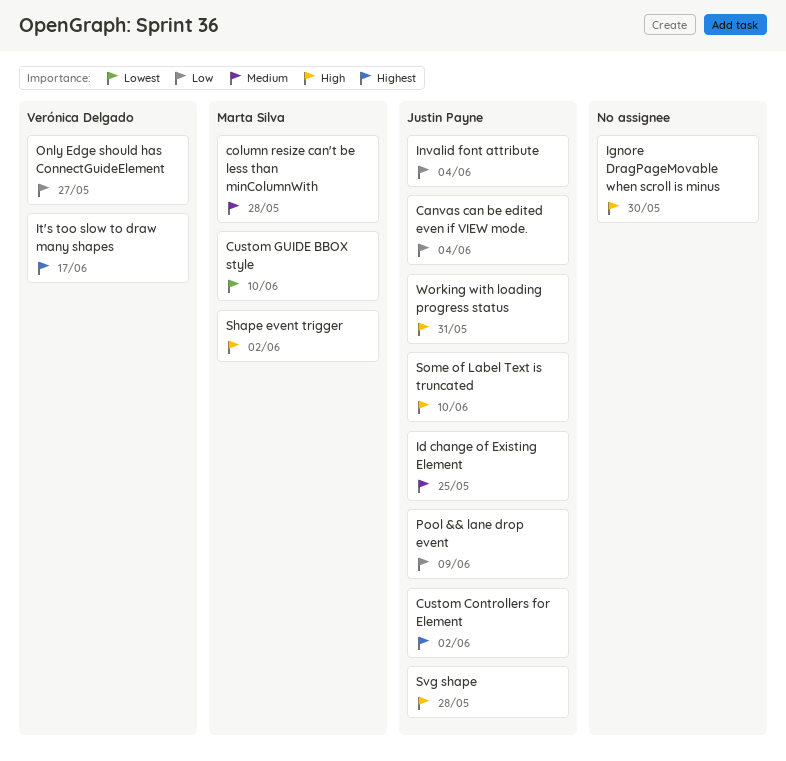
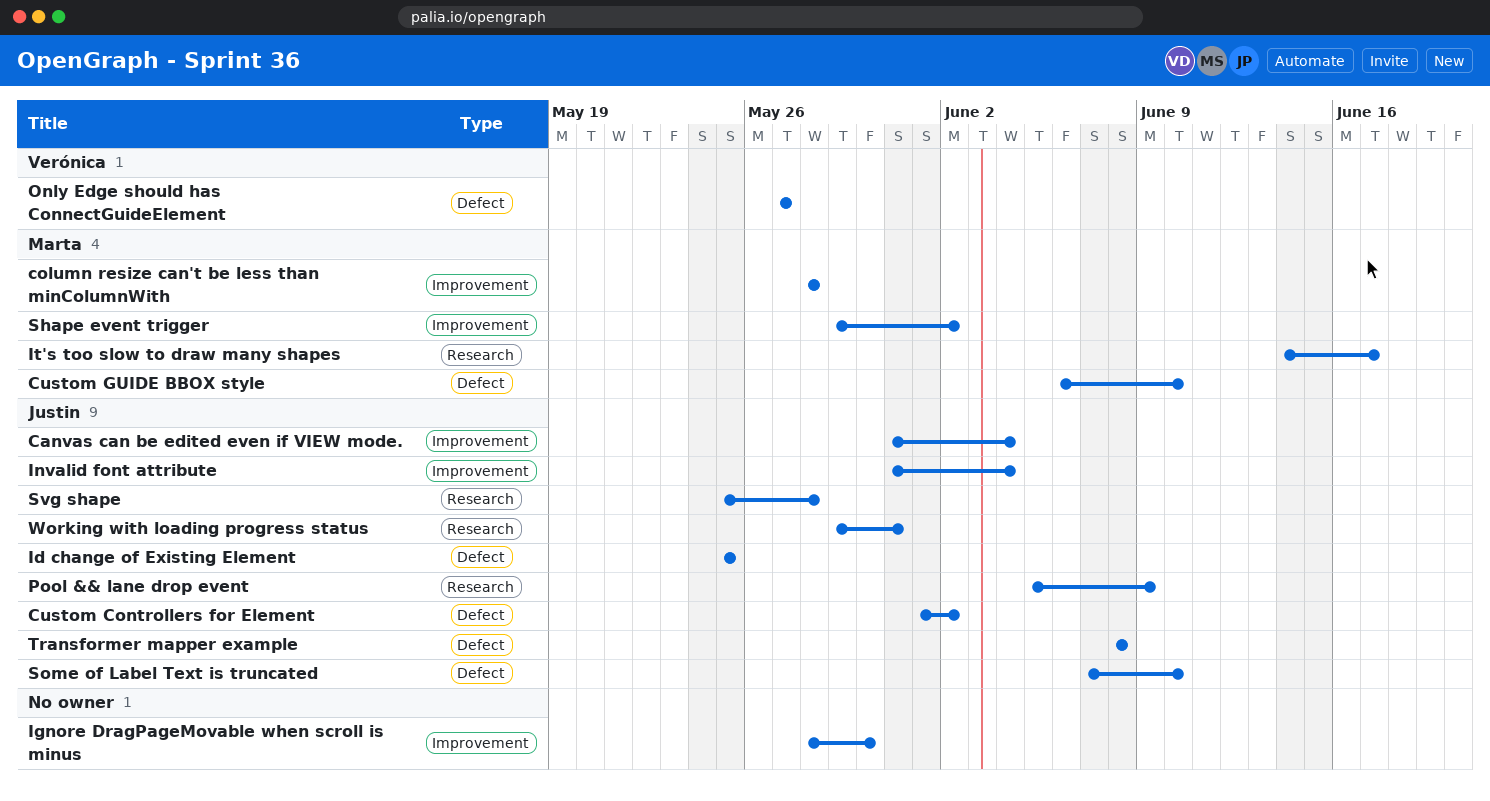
It's too slow to draw many shapes, owner: Verónica Delgado -> Marta Silva
Transformer mapper example: none -> present

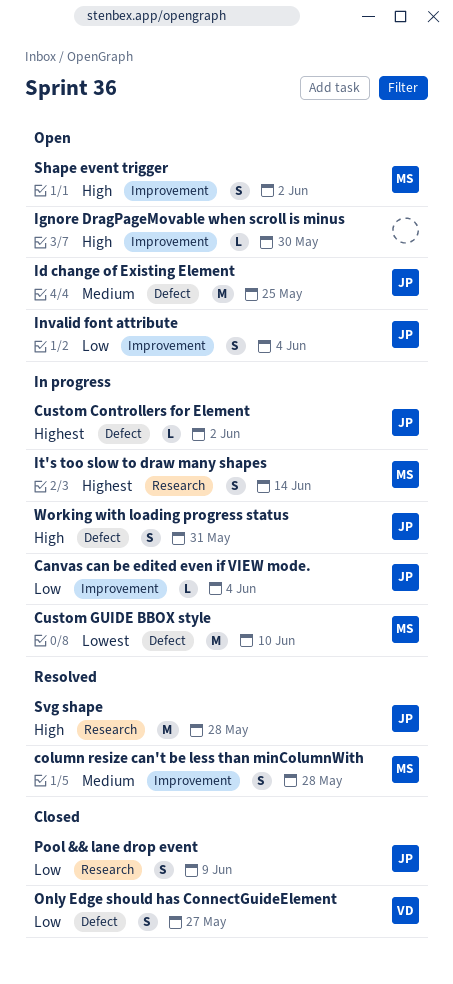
It's too slow to draw many shapes, due: Jun 17 -> Jun 14
Some of Label Text is truncated: present -> none
Transformer mapper example: present -> none
Working with loading progress status, label: Research -> Defect

